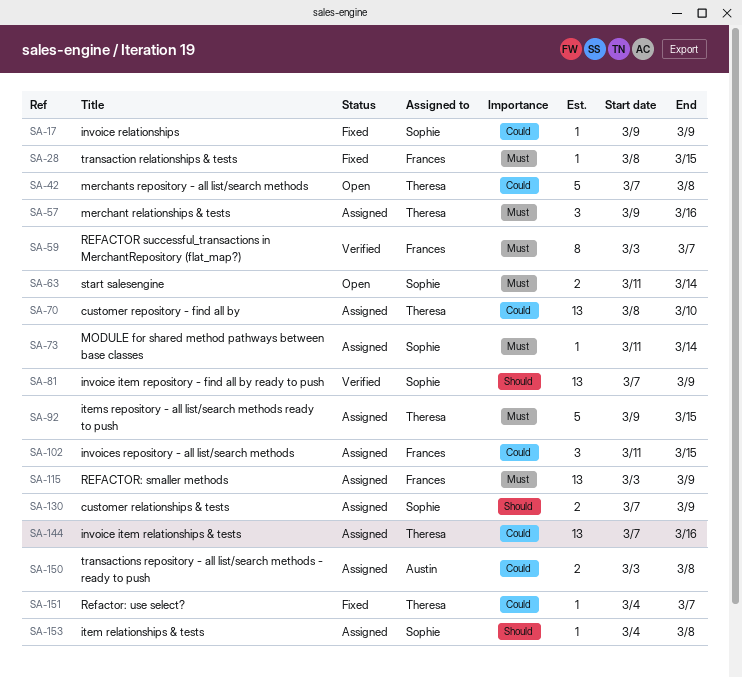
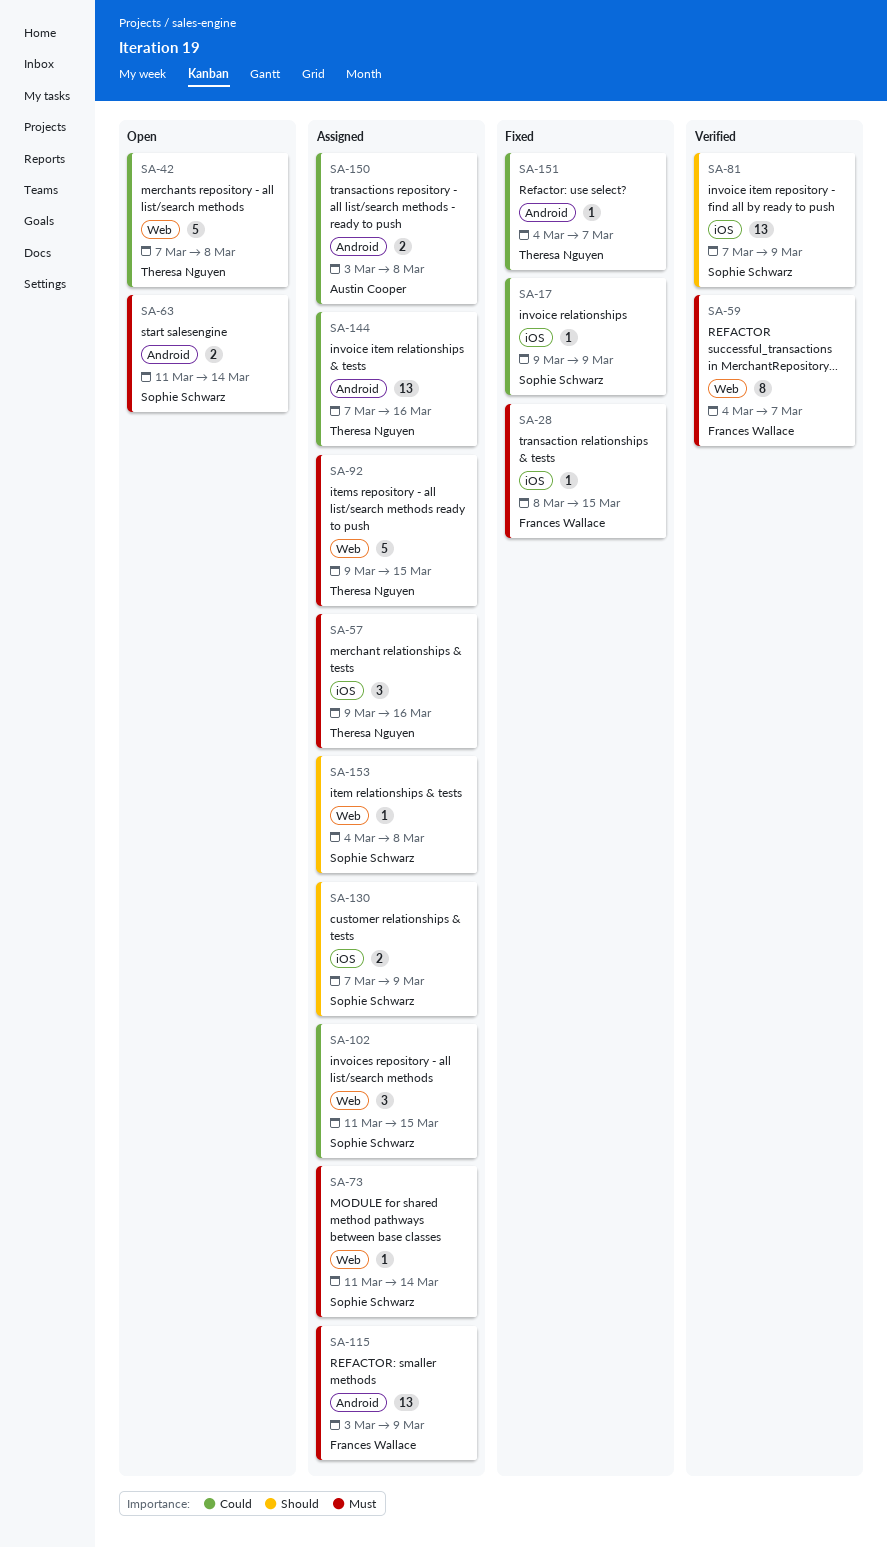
SA-59, start: Mar 3 -> Mar 4
SA-70: present -> none
SA-102, owner: Frances Wallace -> Sophie Schwarz

